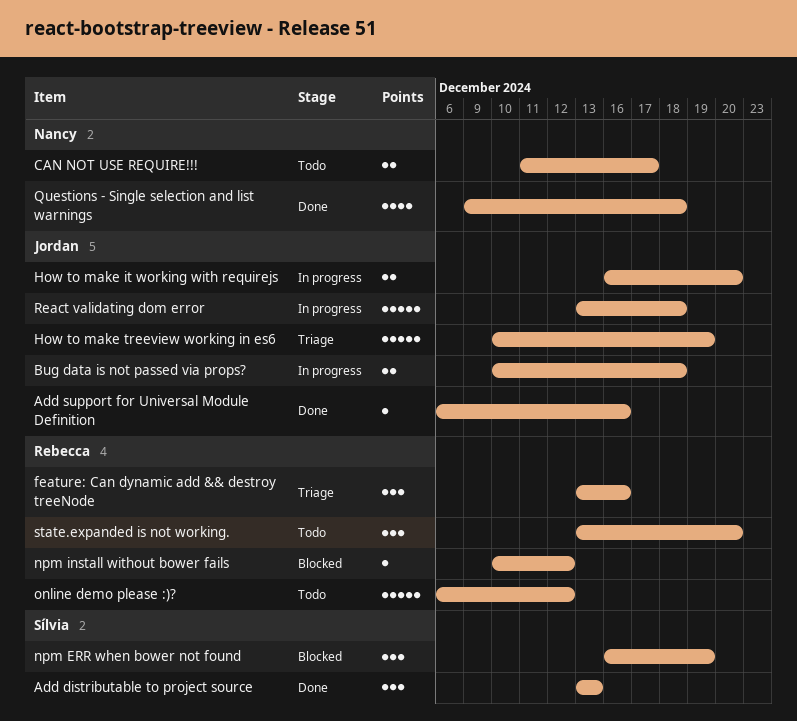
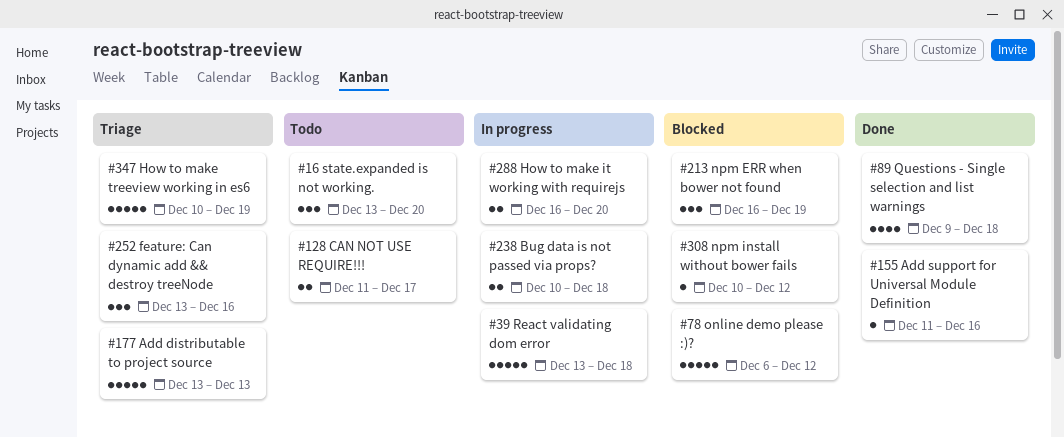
Add distributable to project source, status: Done -> Triage
Add distributable to project source, estimate: 3 -> 5
Add support for Universal Module Definition, start: Dec 6 -> Dec 11
online demo please :)?, status: Todo -> Blocked

